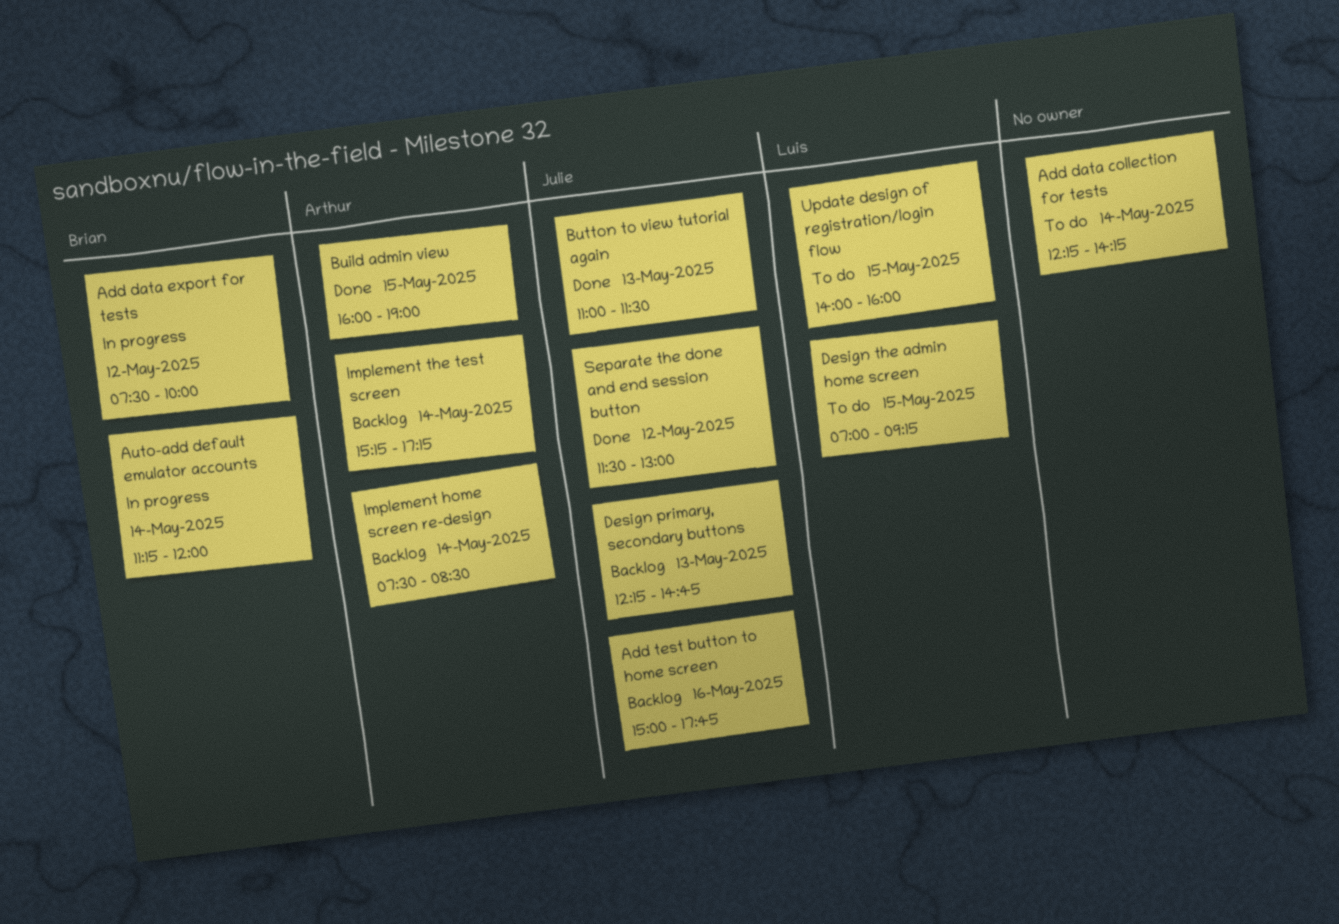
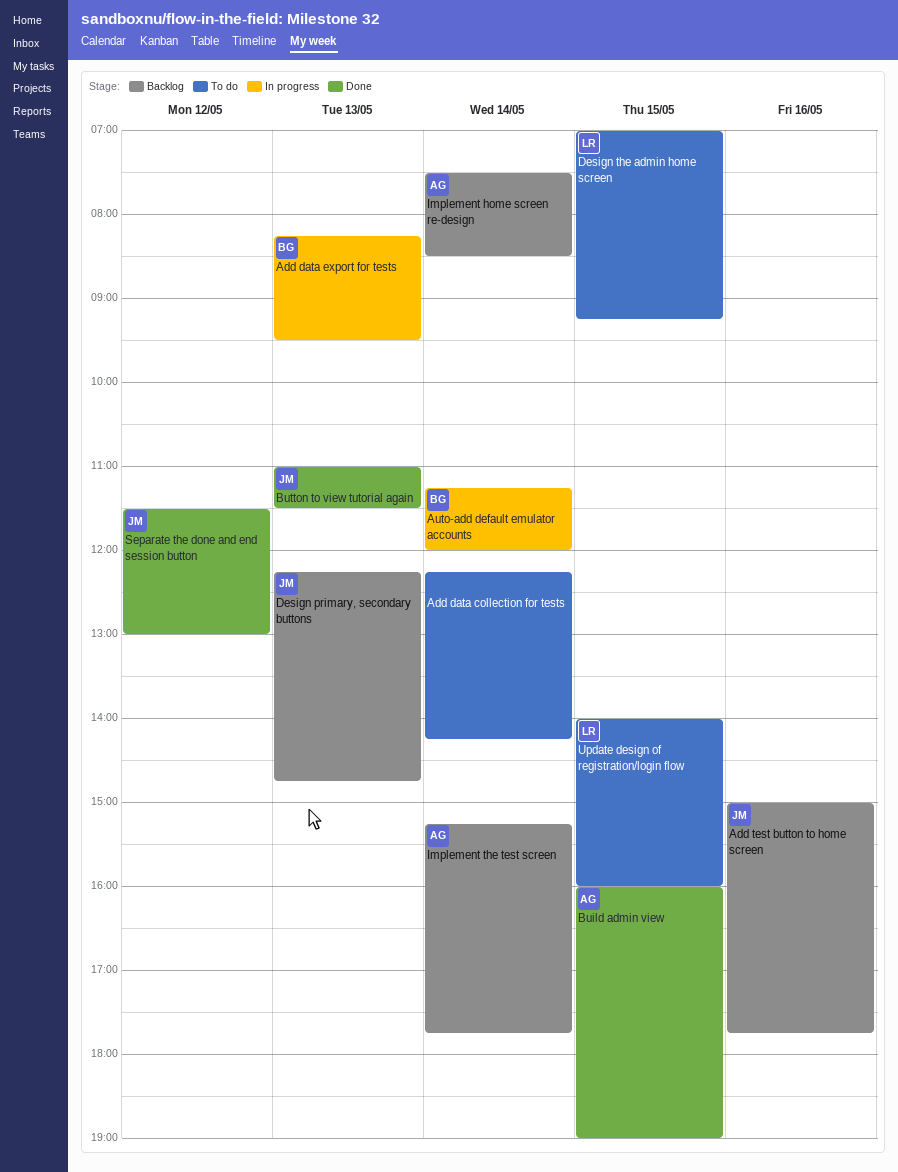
Add data export for tests, day: May 12 -> May 13
Add data export for tests, begins: 07:30 -> 08:15
Add data export for tests, ends: 10:00 -> 09:30
Implement the test screen, ends: 17:15 -> 17:45

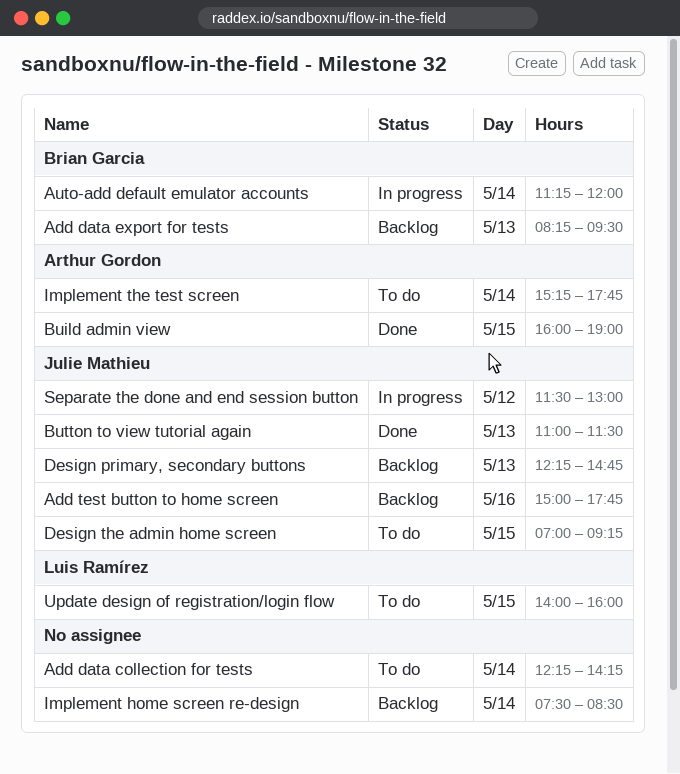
Add data export for tests, status: In progress -> Backlog
Design the admin home screen, owner: Luis Ramírez -> Julie Mathieu
Implement home screen re-design, owner: Arthur Gordon -> none
Implement the test screen, status: Backlog -> To do
Separate the done and end session button, status: Done -> In progress

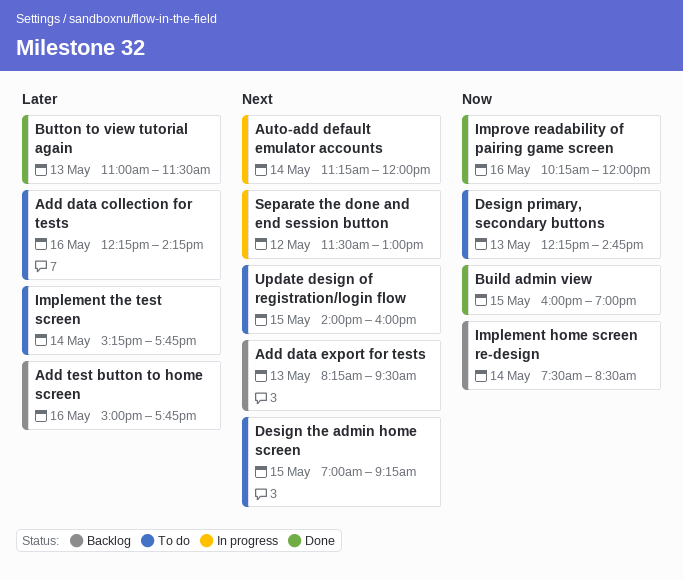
Add data collection for tests, day: May 14 -> May 16
Design primary, secondary buttons, status: Backlog -> To do
Improve readability of pairing game screen: none -> present

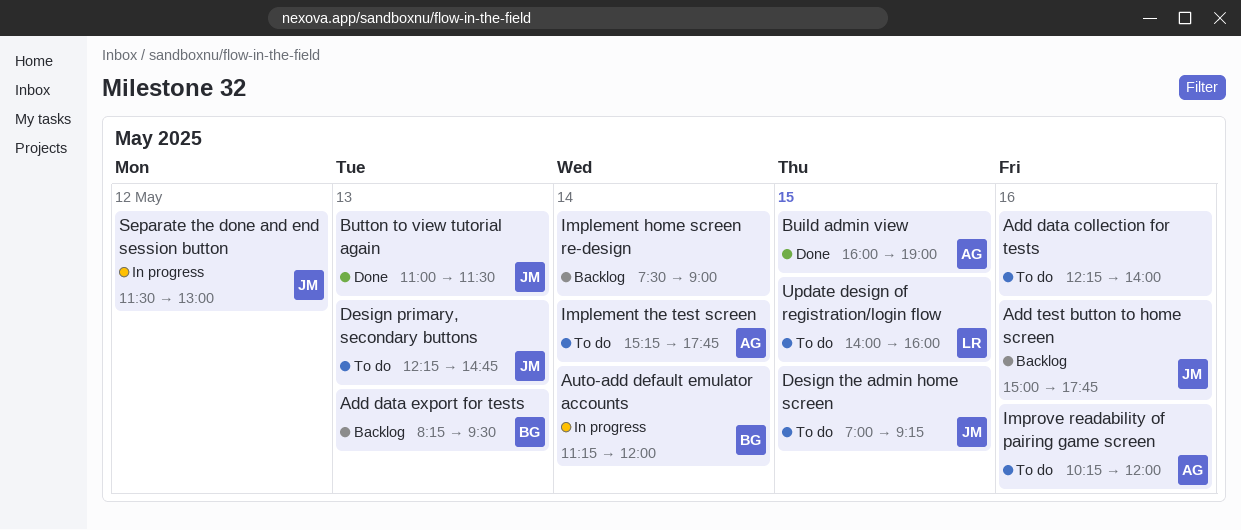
Add data collection for tests, ends: 14:15 -> 14:00
Implement home screen re-design, ends: 08:30 -> 09:00
Improve readability of pairing game screen, status: Done -> To do

